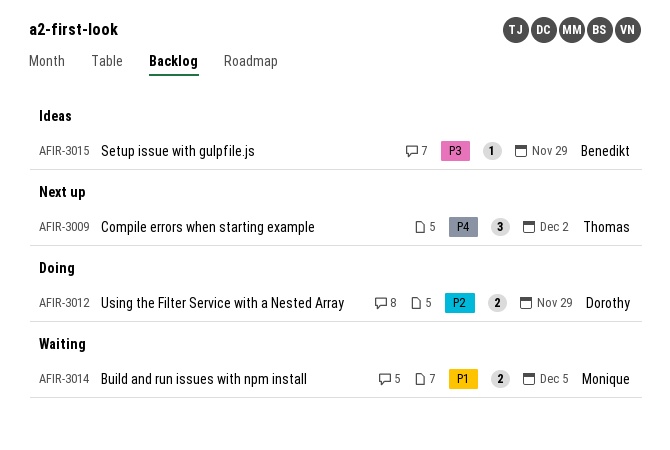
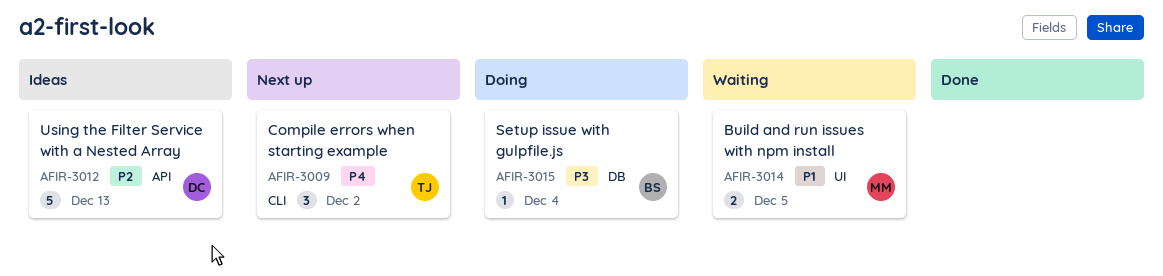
AFIR-3012, status: Doing -> Ideas
AFIR-3012, estimate: 2 -> 5
AFIR-3012, due: Nov 29 -> Dec 13
AFIR-3015, status: Ideas -> Doing
AFIR-3015, due: Nov 29 -> Dec 4

